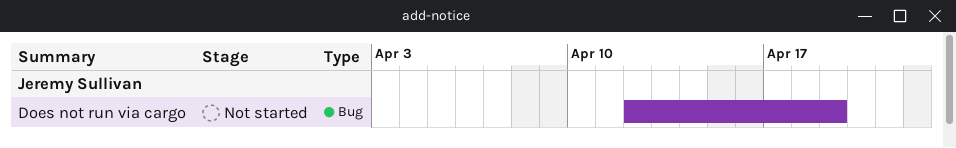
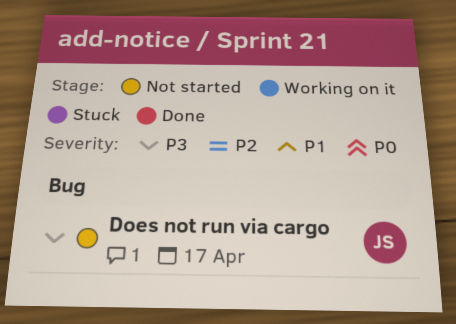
Does not run via cargo, due: Apr 19 -> Apr 17

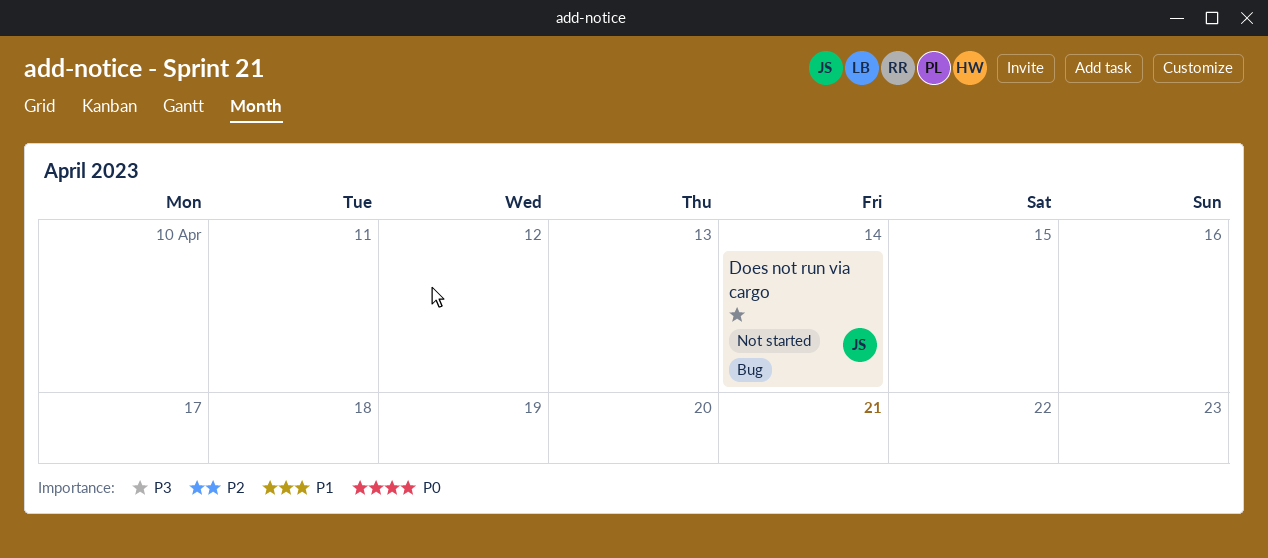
Does not run via cargo, due: Apr 17 -> Apr 14

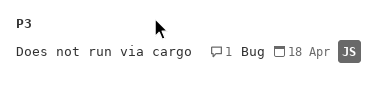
Does not run via cargo, due: Apr 14 -> Apr 18

